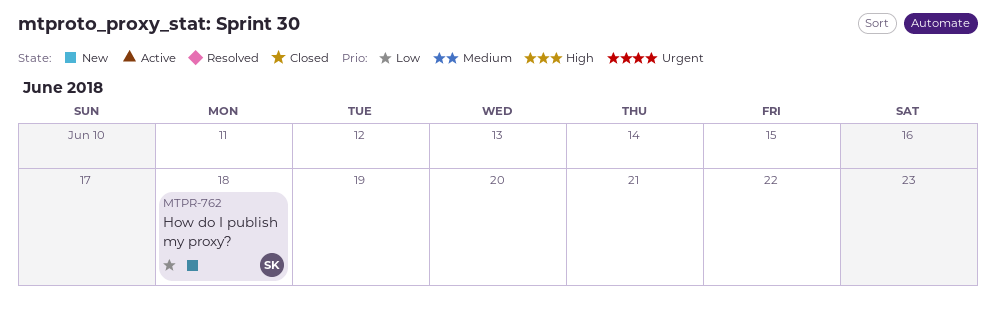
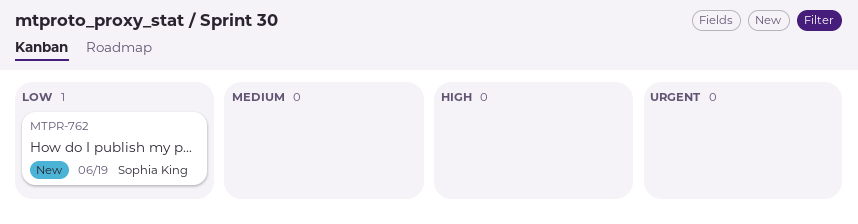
MTPR-762, due: Jun 18 -> Jun 19

